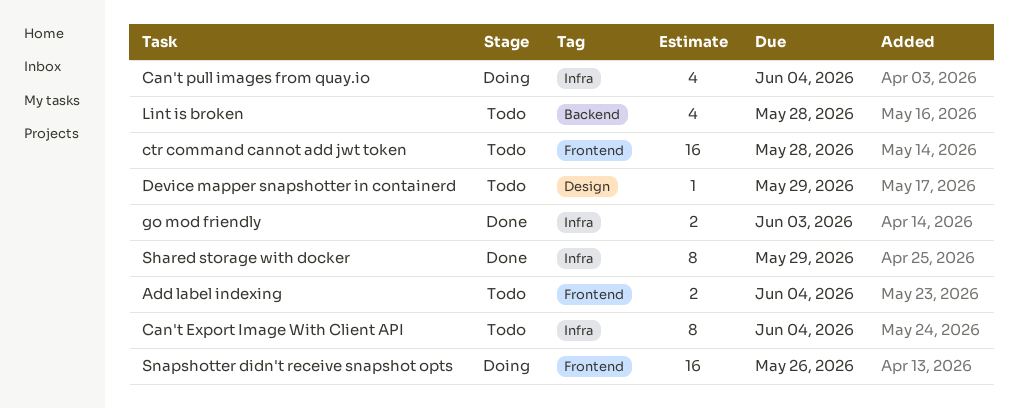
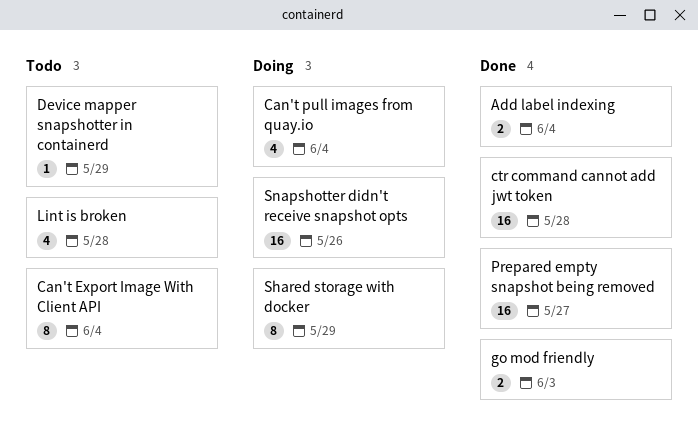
Add label indexing, status: Todo -> Done
ctr command cannot add jwt token, status: Todo -> Done
Prepared empty snapshot being removed: none -> present
Shared storage with docker, status: Done -> Doing

